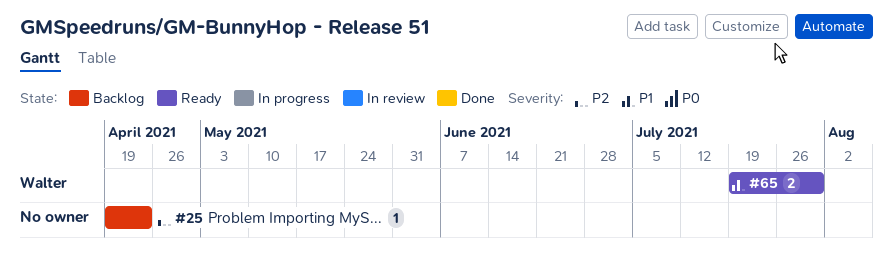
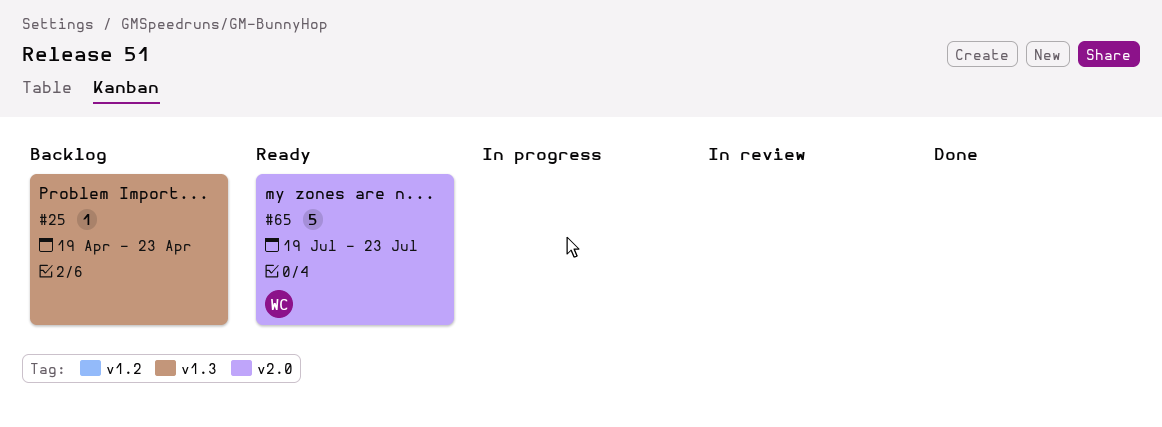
#65, estimate: 2 -> 5
#65, due: Jul 30 -> Jul 23

